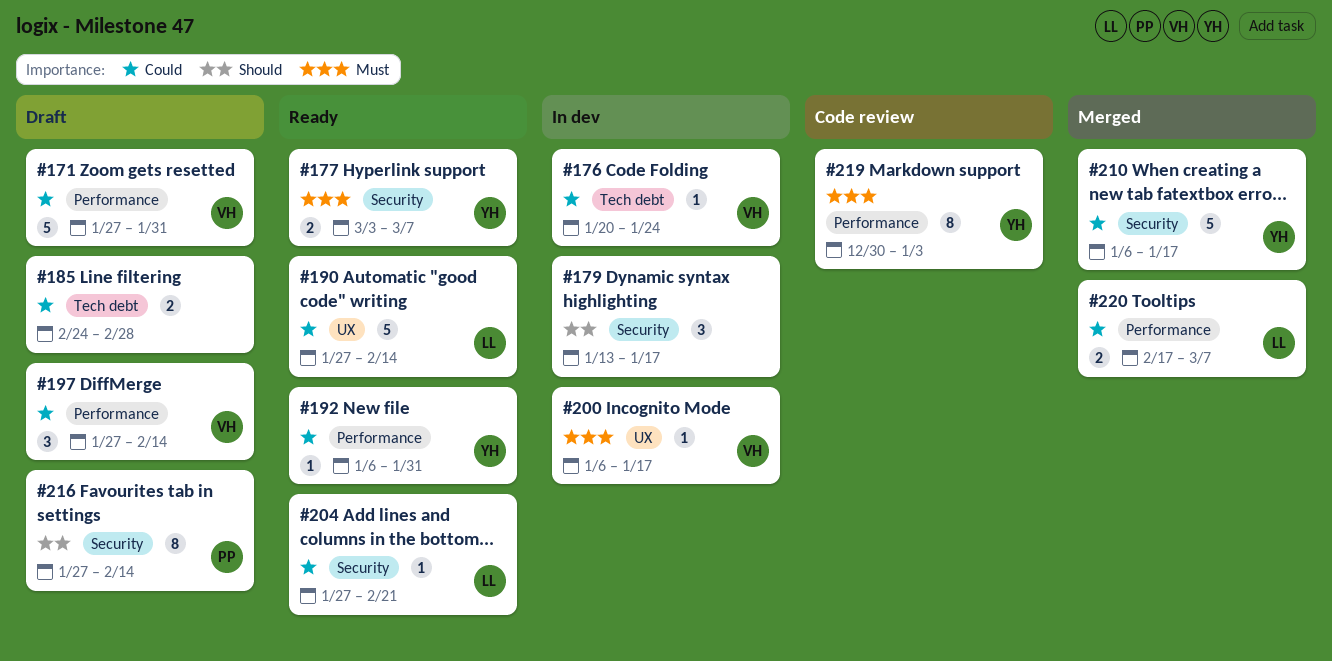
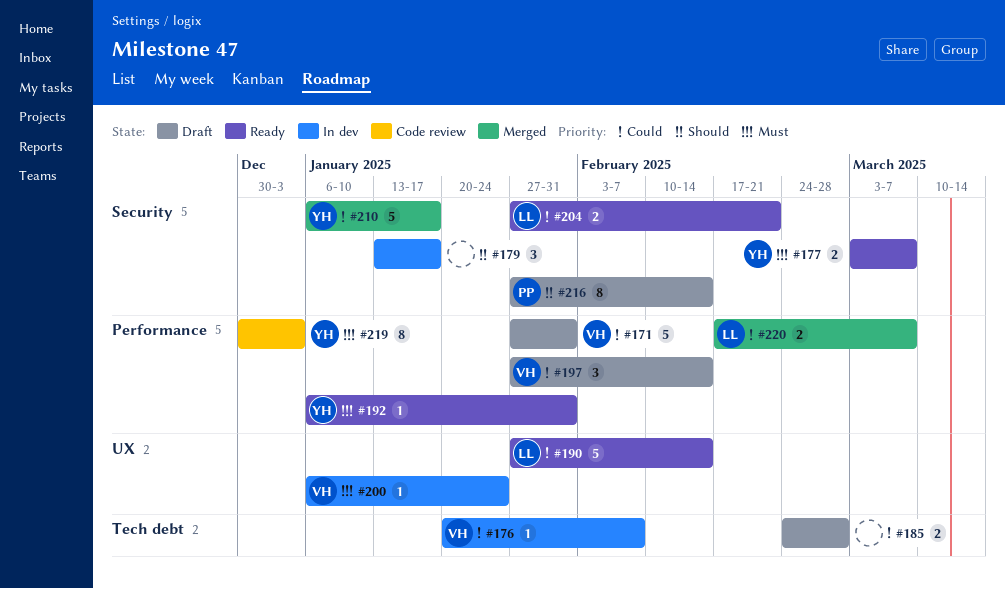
#176, due: Jan 24 -> Feb 7
#192, priority: Could -> Must
#200, due: Jan 17 -> Jan 24
#204, estimate: 1 -> 2

